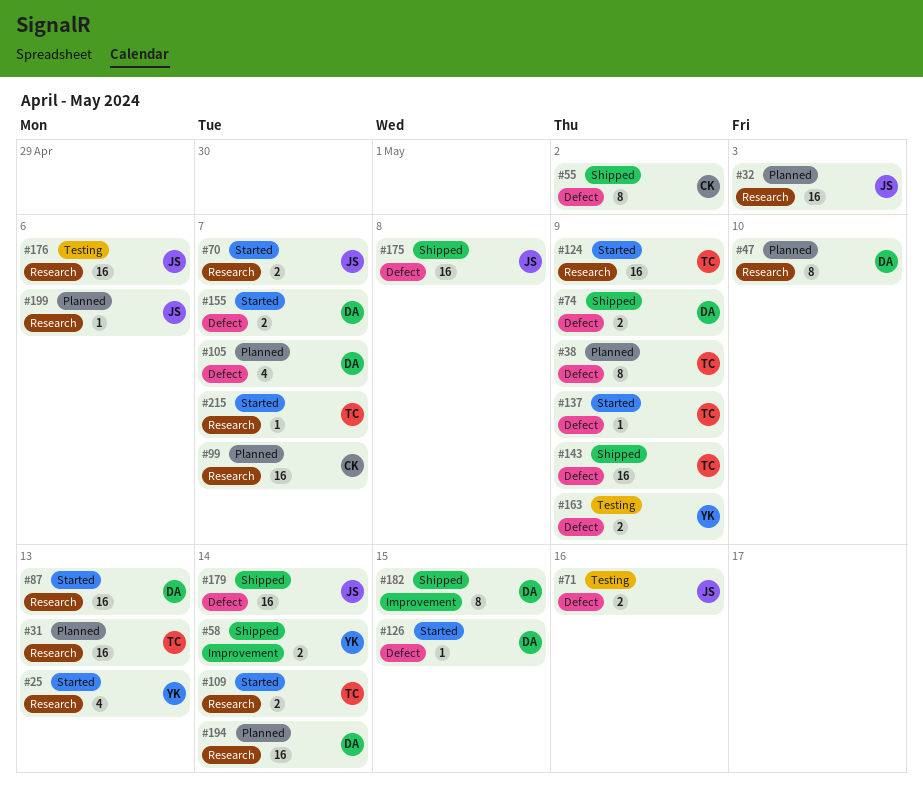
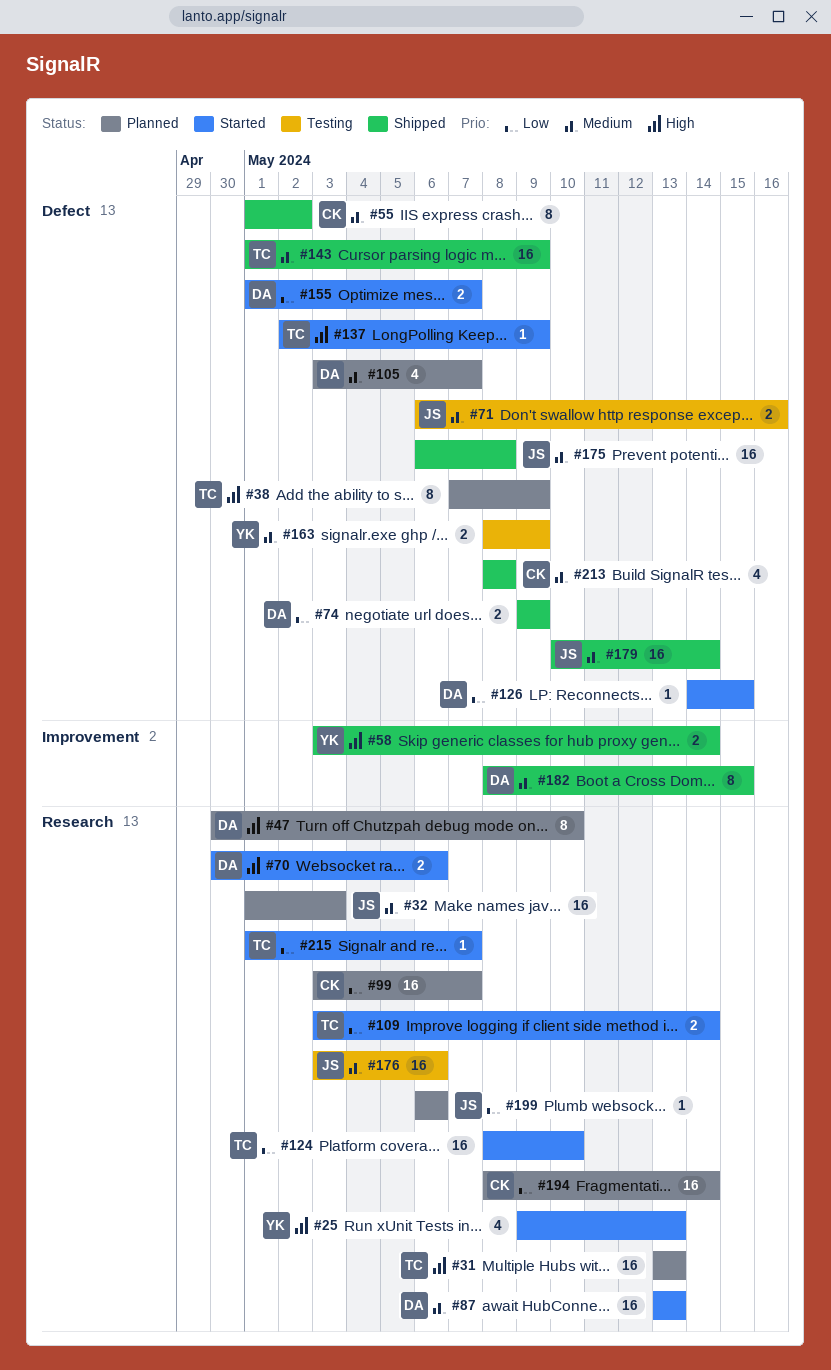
#70, owner: JS -> DA
#70, due: May 7 -> May 6
#124, due: May 9 -> May 10
#194, owner: DA -> CK
#213: none -> present

